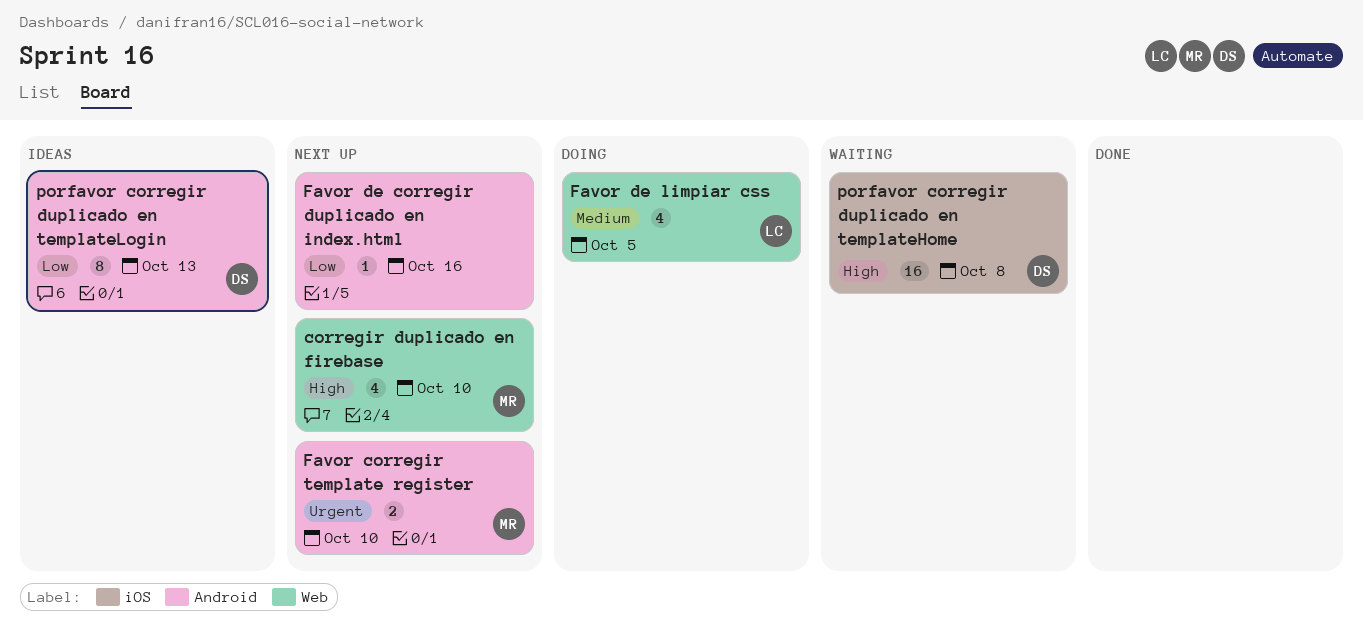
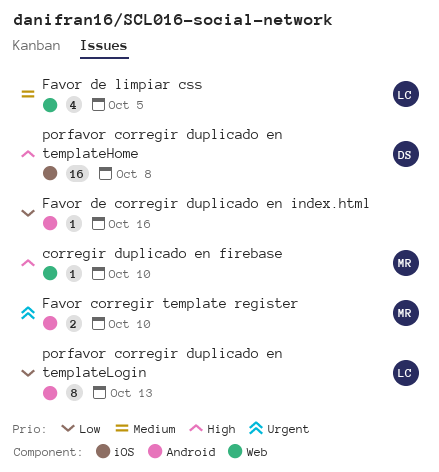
corregir duplicado en firebase, estimate: 4 -> 1
porfavor corregir duplicado en templateLogin, owner: DS -> LC

